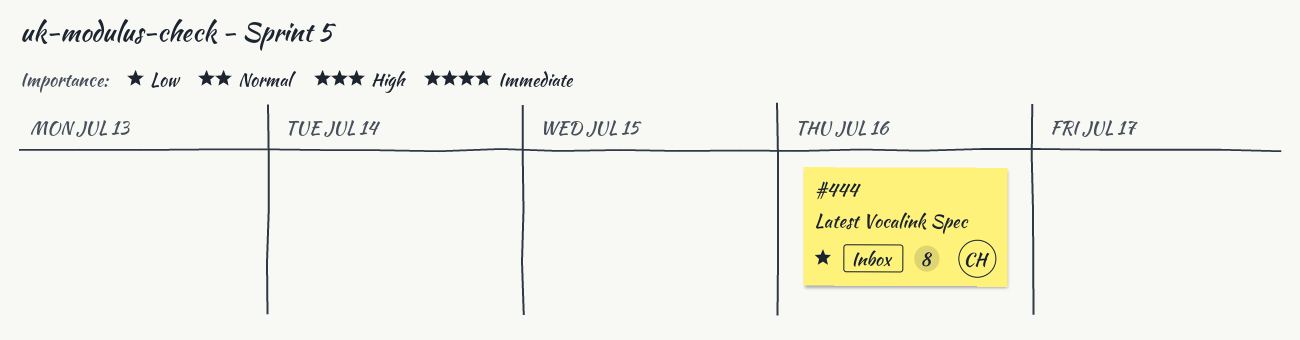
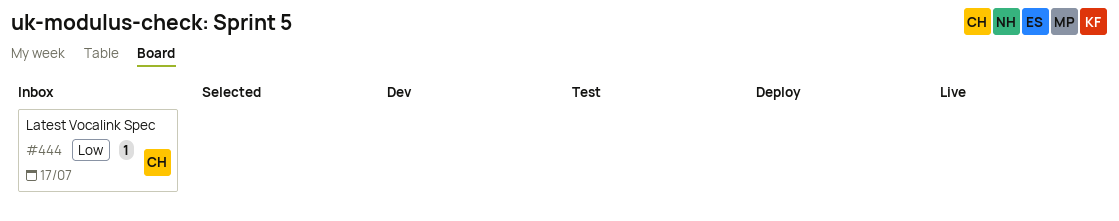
#444, estimate: 8 -> 1
#444, due: Jul 16 -> Jul 17

